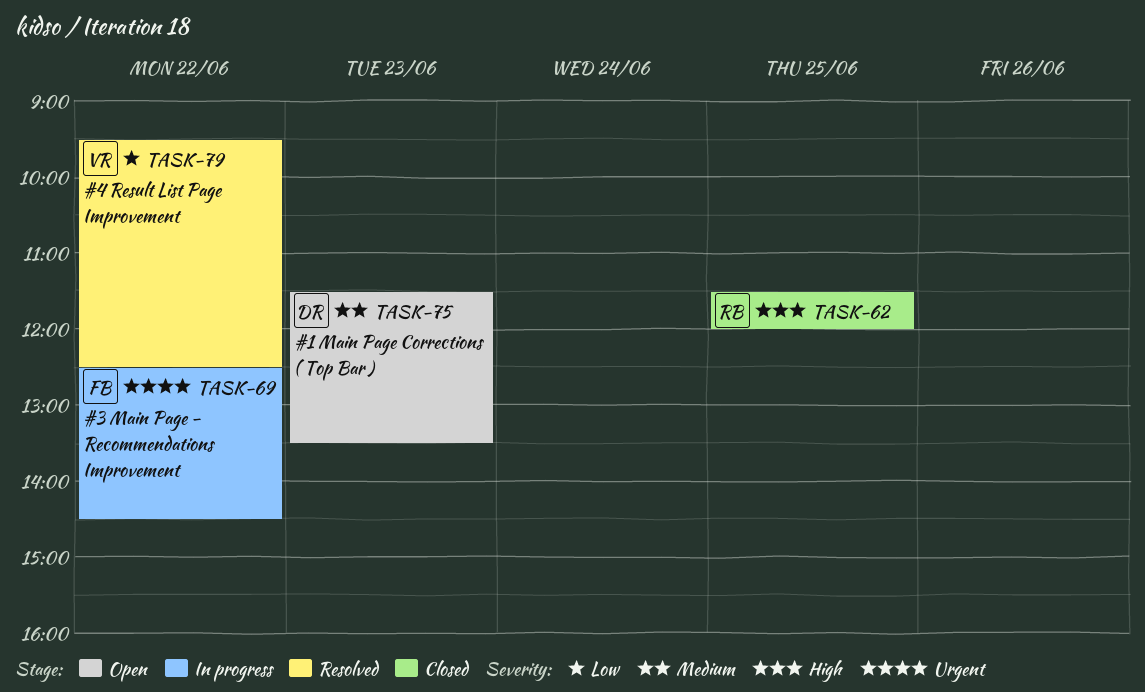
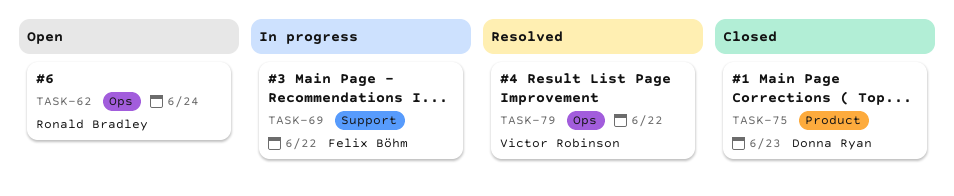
TASK-62, status: Closed -> Open
TASK-62, day: Jun 25 -> Jun 24
TASK-75, status: Open -> Closed

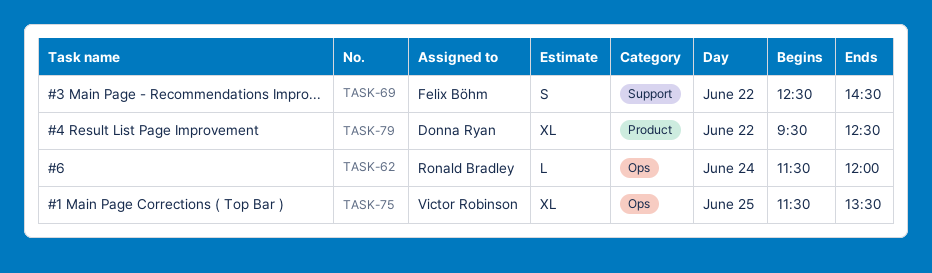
TASK-75, owner: Donna Ryan -> Victor Robinson
TASK-75, label: Product -> Ops
TASK-75, day: Jun 23 -> Jun 25
TASK-79, owner: Victor Robinson -> Donna Ryan
TASK-79, label: Ops -> Product

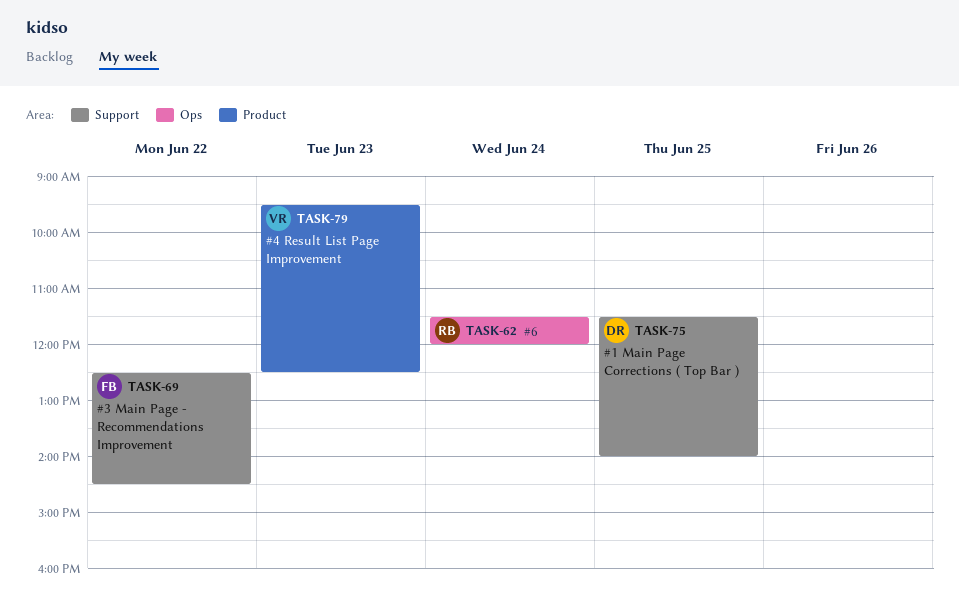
TASK-75, owner: Victor Robinson -> Donna Ryan
TASK-75, label: Ops -> Support
TASK-75, ends: 13:30 -> 14:00
TASK-79, owner: Donna Ryan -> Victor Robinson
TASK-79, day: Jun 22 -> Jun 23

